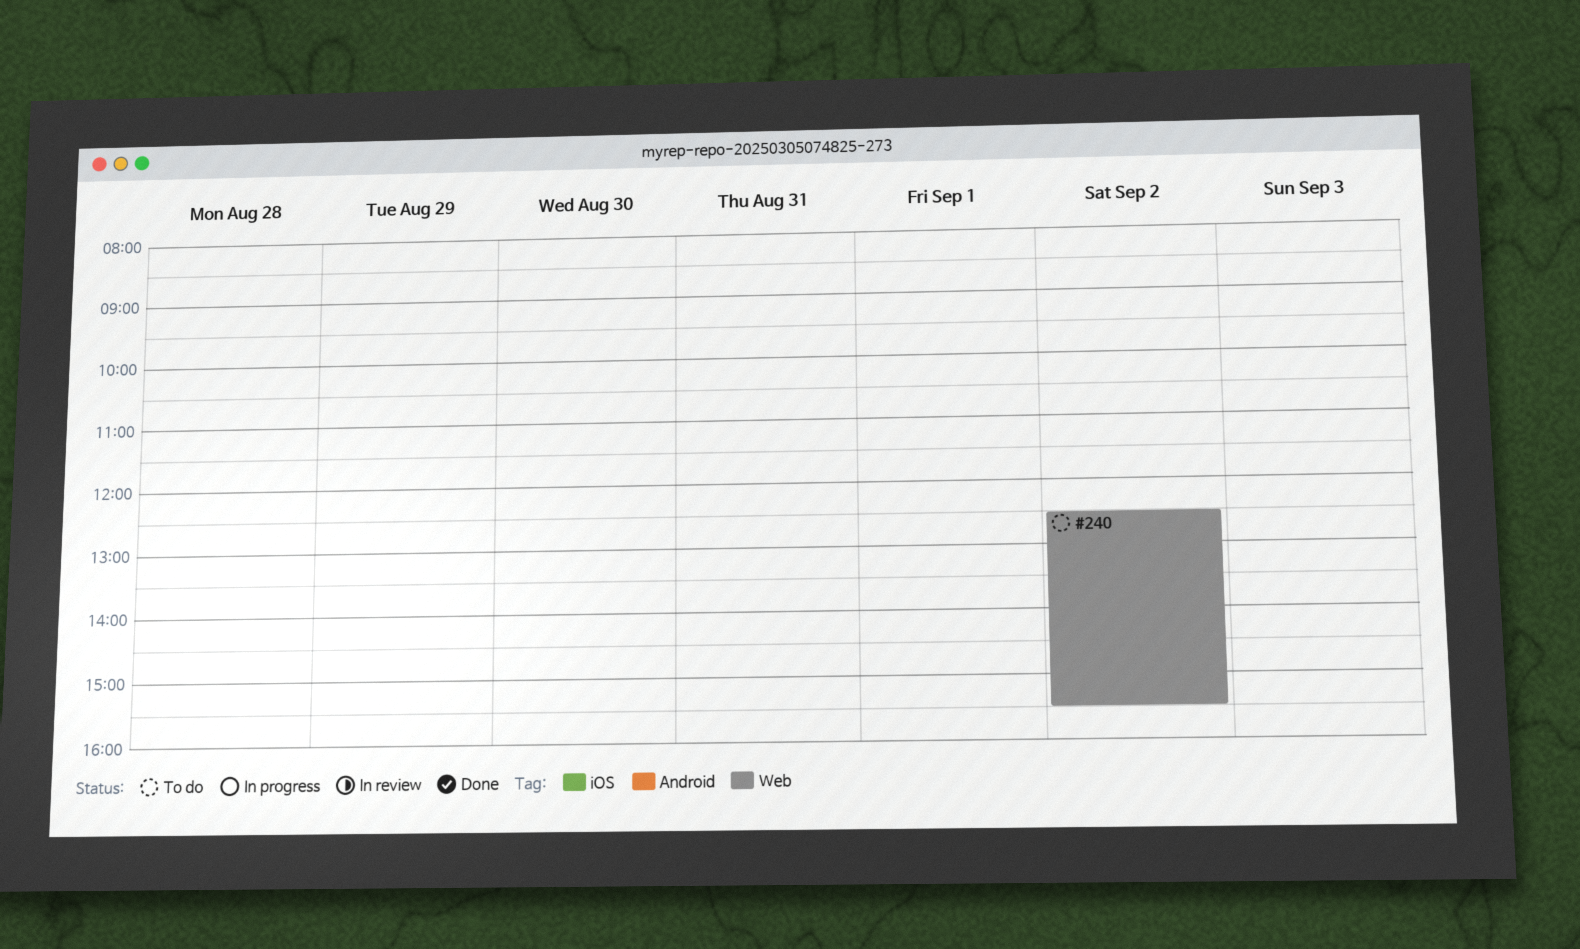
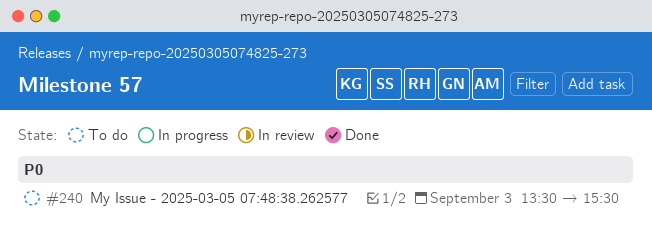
#240, day: Sep 2 -> Sep 3
#240, begins: 12:30 -> 13:30

